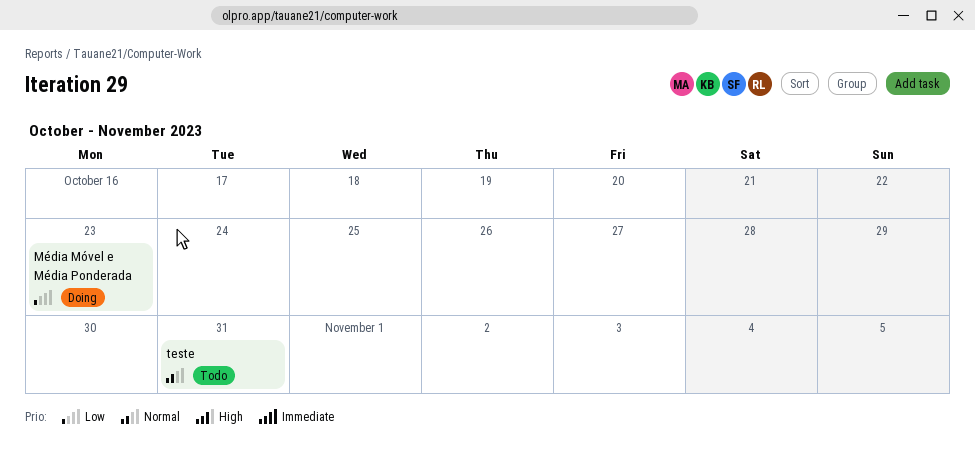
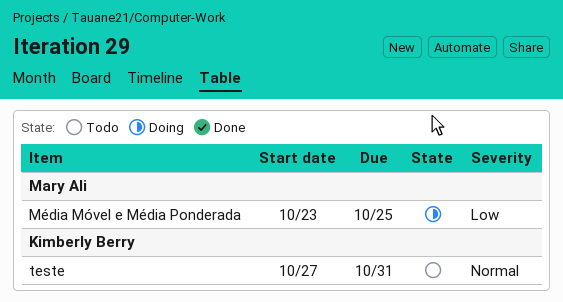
Média Móvel e Média Ponderada, due: Oct 23 -> Oct 25

